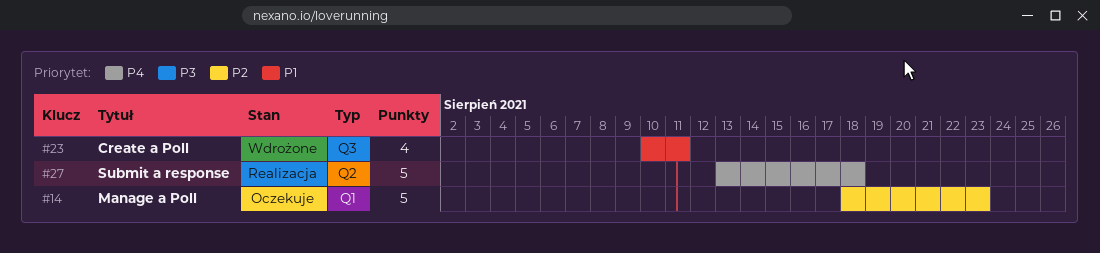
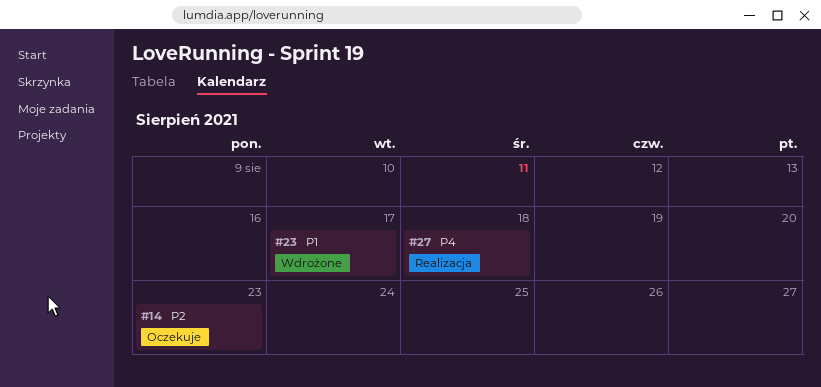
#23, due: Aug 11 -> Aug 17

